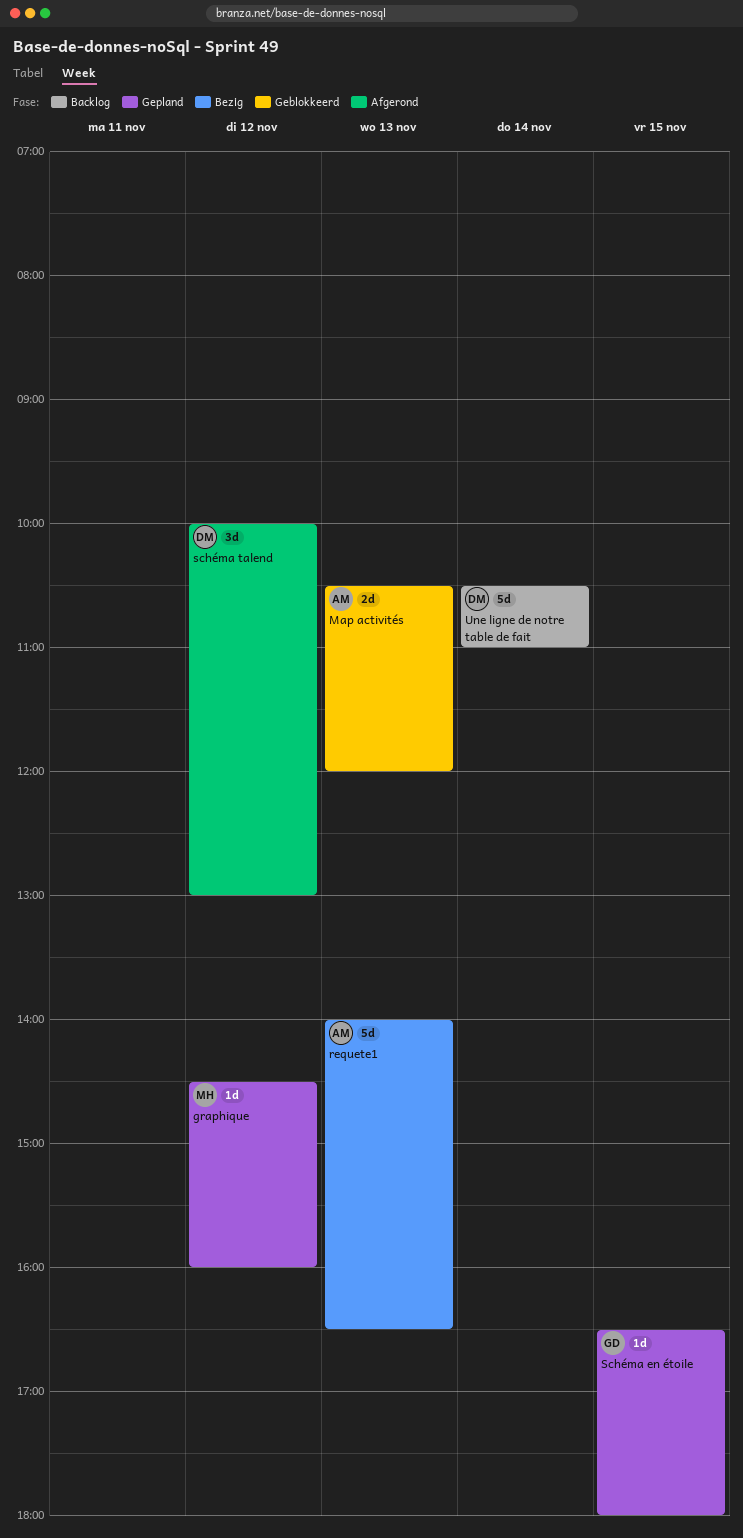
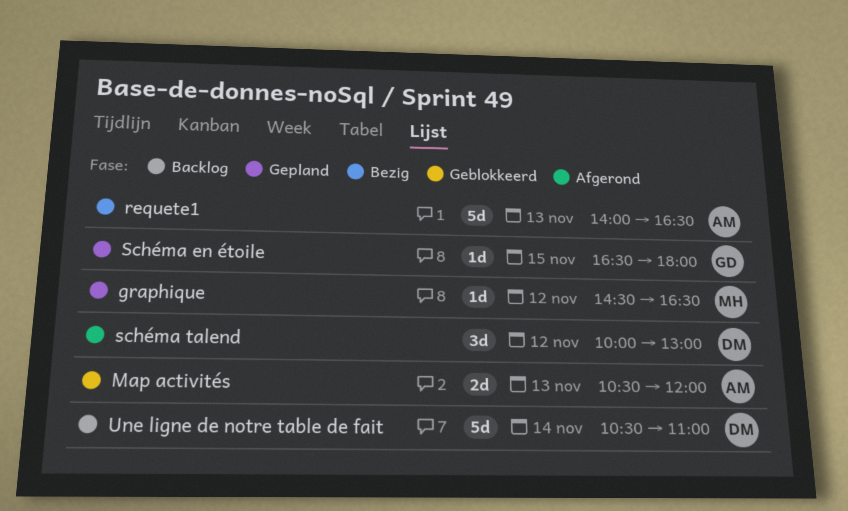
graphique, ends: 16:00 -> 16:30

